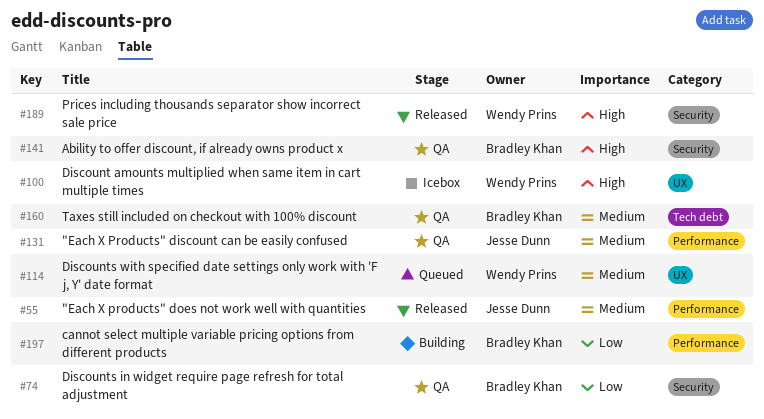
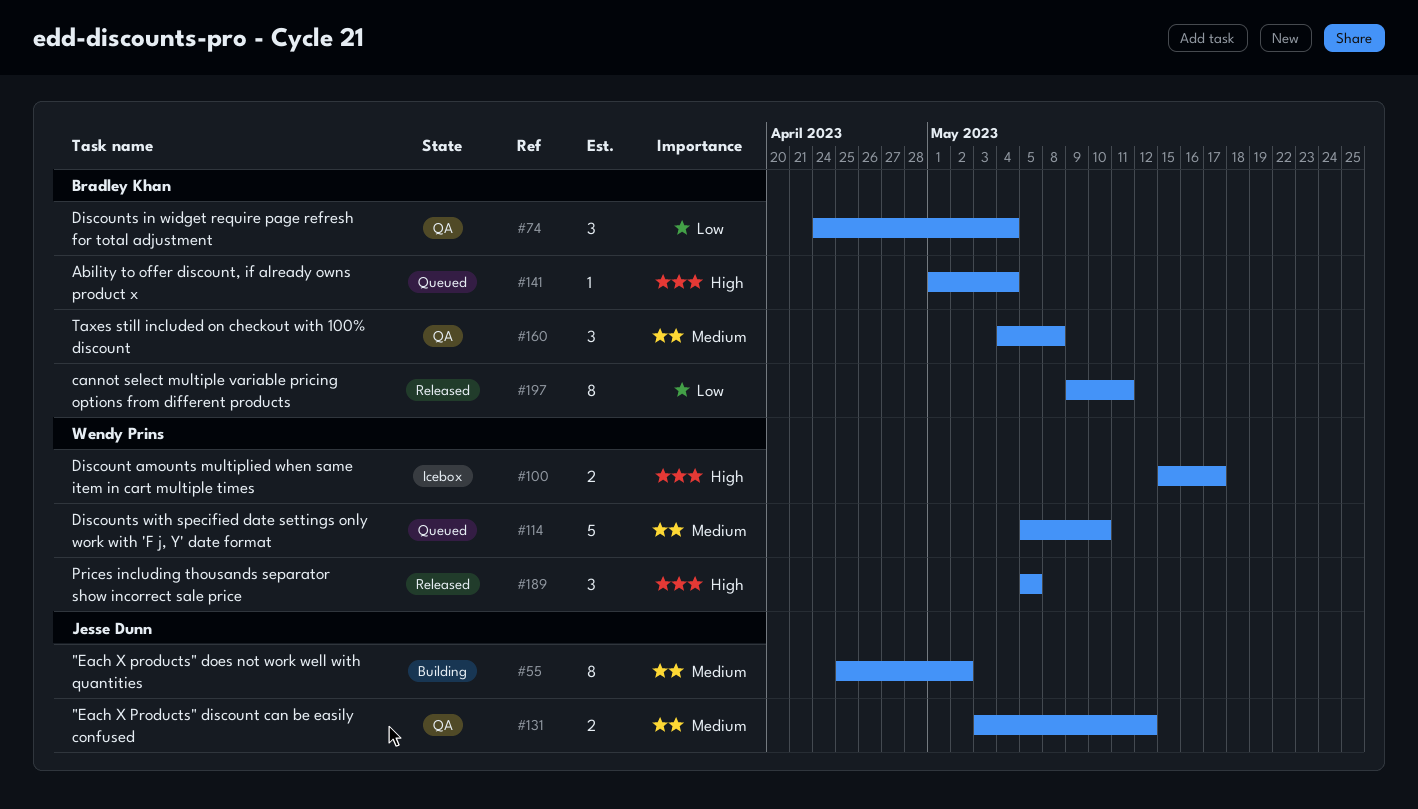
#55, status: Released -> Building
#141, status: QA -> Queued
#197, status: Building -> Released

